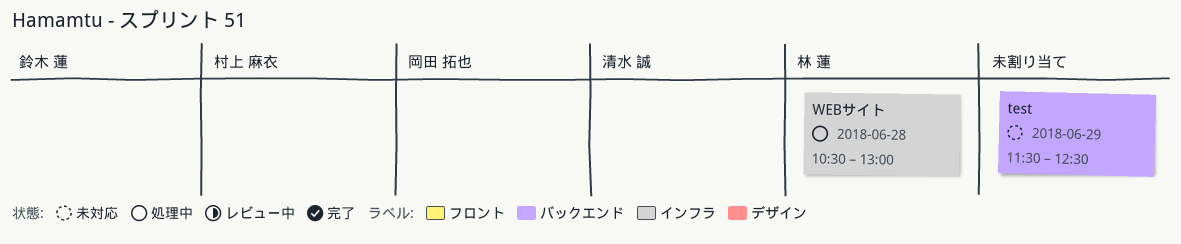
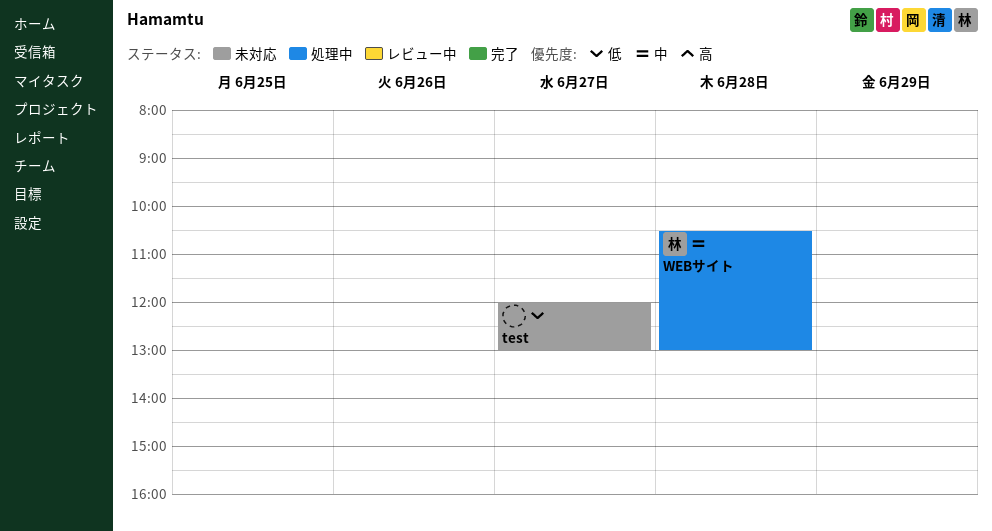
test, day: Jun 29 -> Jun 27
test, begins: 11:30 -> 12:00
test, ends: 12:30 -> 13:00

